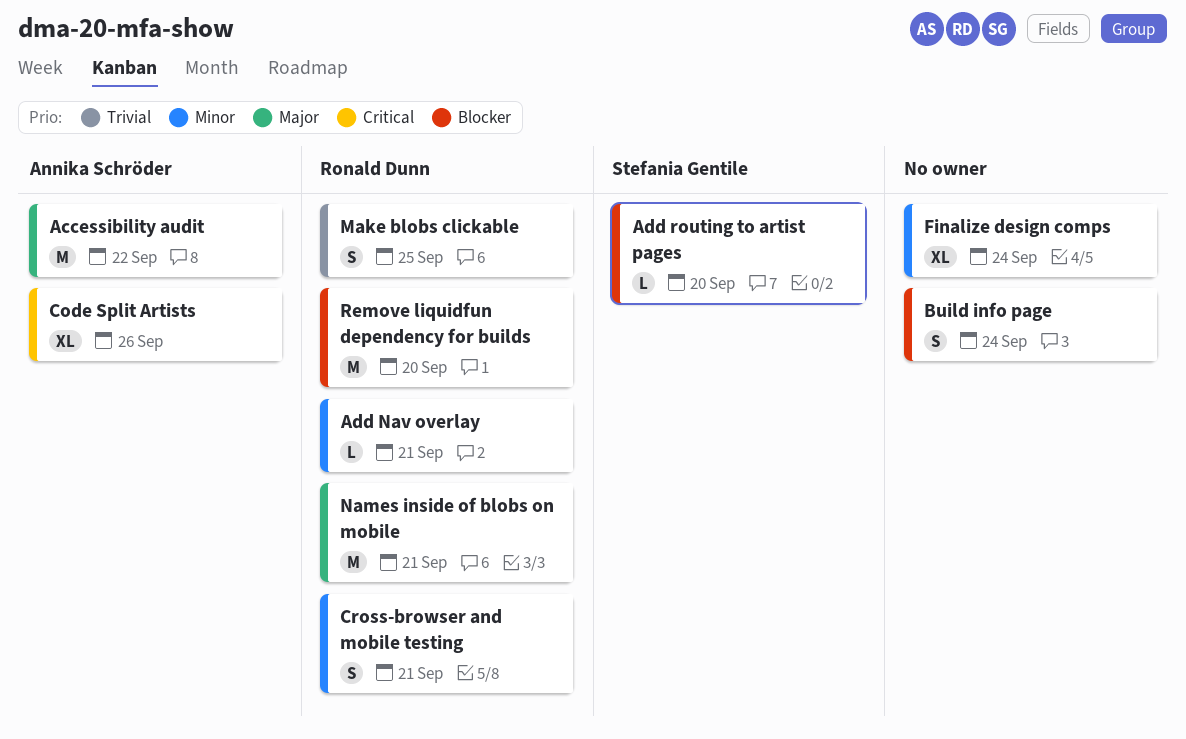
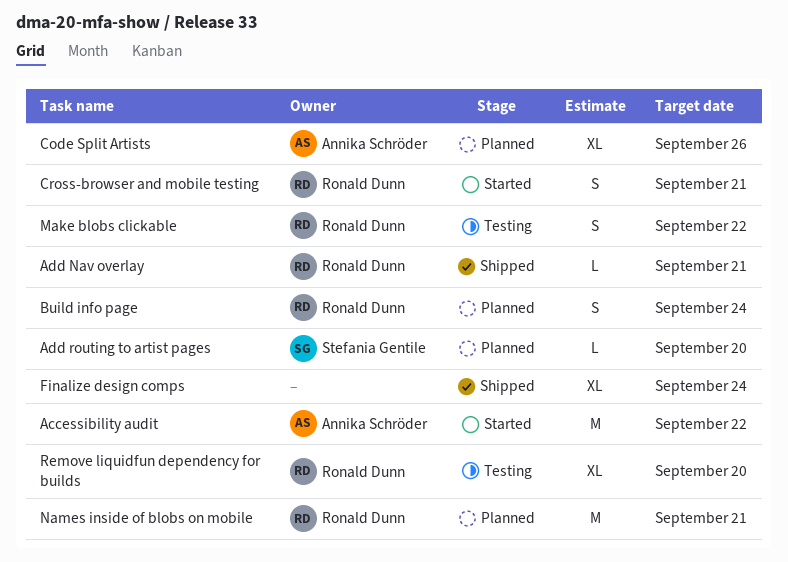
Build info page, owner: none -> Ronald Dunn
Make blobs clickable, due: Sep 25 -> Sep 22
Remove liquidfun dependency for builds, estimate: M -> XL

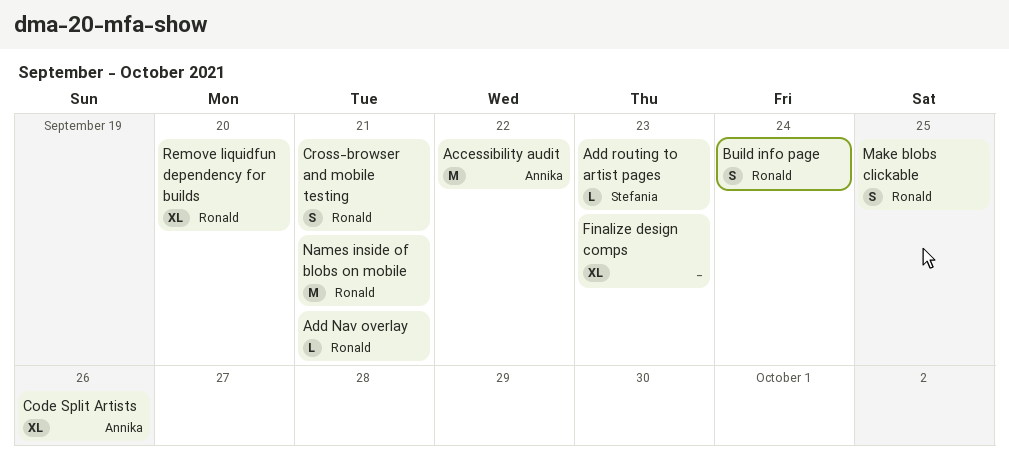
Add routing to artist pages, due: Sep 20 -> Sep 23
Finalize design comps, due: Sep 24 -> Sep 23
Make blobs clickable, due: Sep 22 -> Sep 25

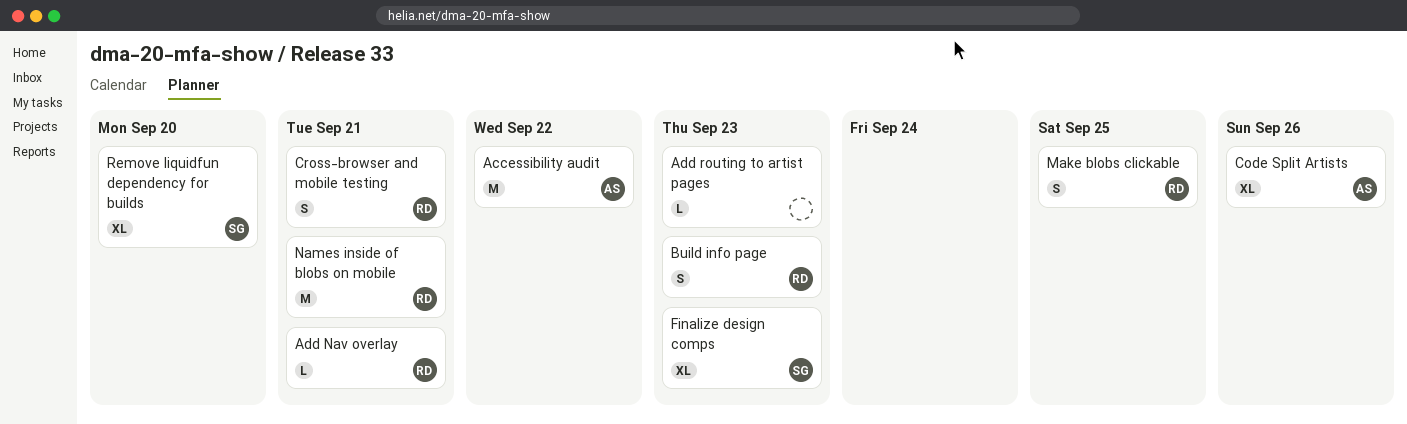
Add routing to artist pages, owner: Stefania -> none
Build info page, due: Sep 24 -> Sep 23
Finalize design comps, owner: none -> Stefania
Remove liquidfun dependency for builds, owner: Ronald -> Stefania

